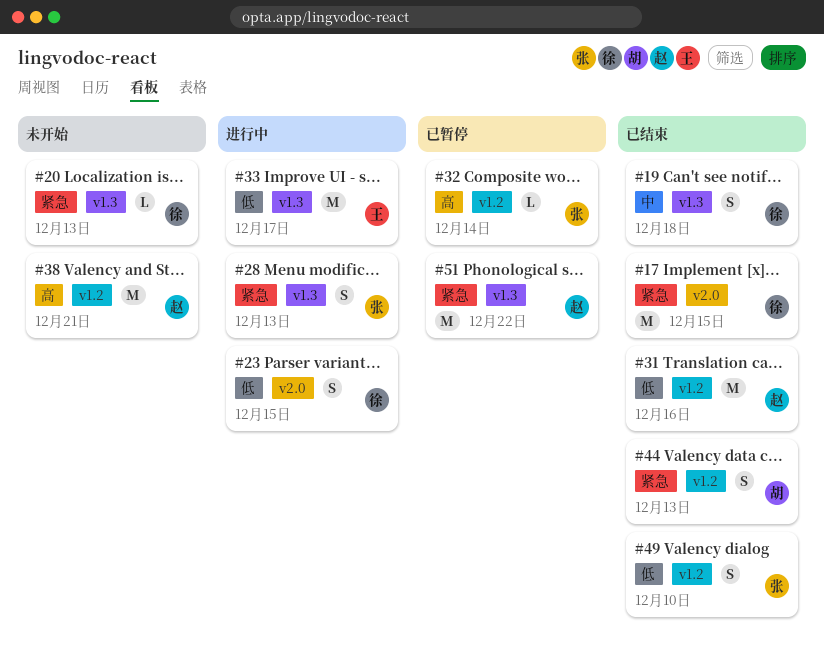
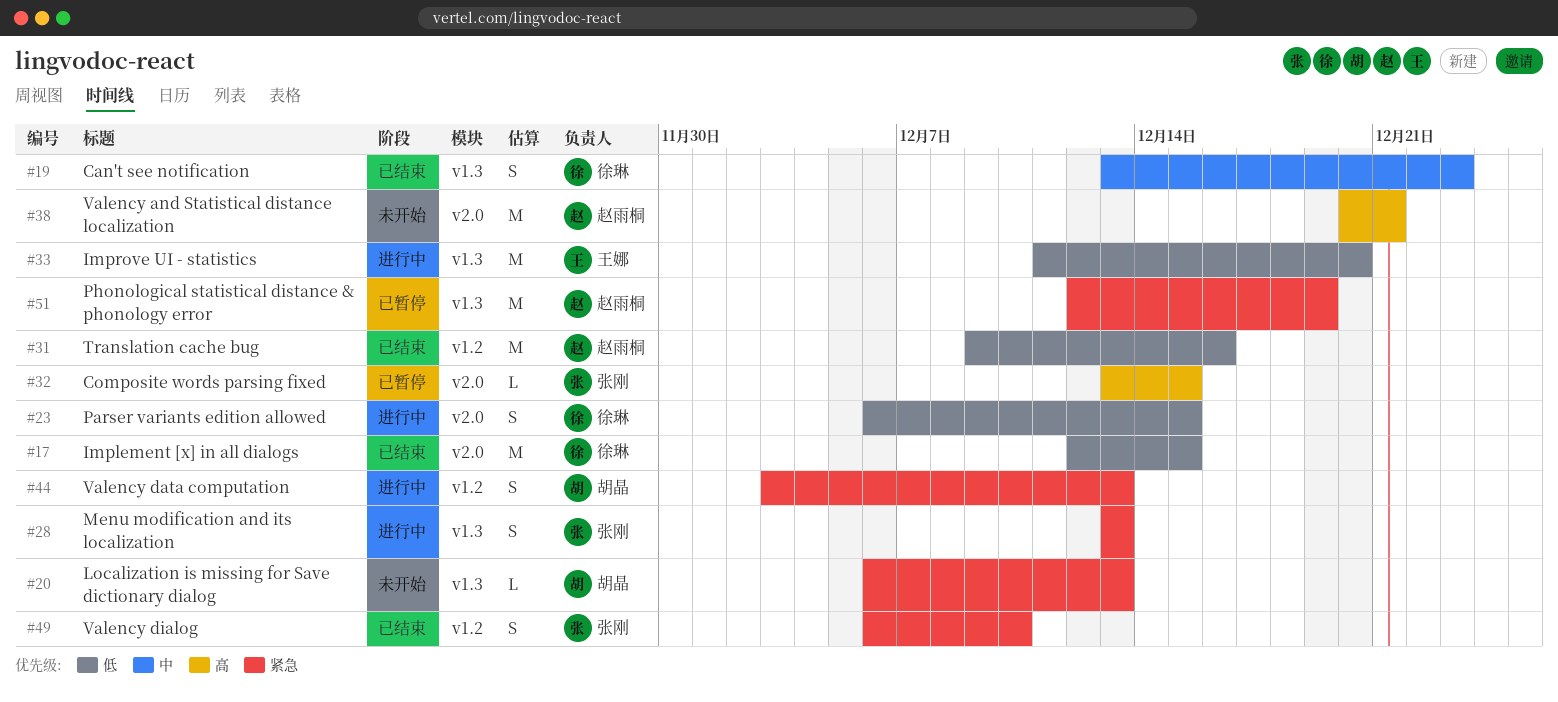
#17, priority: 紧急 -> 低
#19, due: Dec 18 -> Dec 23
#20, owner: 徐琳 -> 胡晶
#32, label: v1.2 -> v2.0
#32, due: Dec 14 -> Dec 15
#33, due: Dec 17 -> Dec 20
#38, label: v1.2 -> v2.0
#44, status: 已结束 -> 进行中
#49, priority: 低 -> 紧急
#51, due: Dec 22 -> Dec 19

